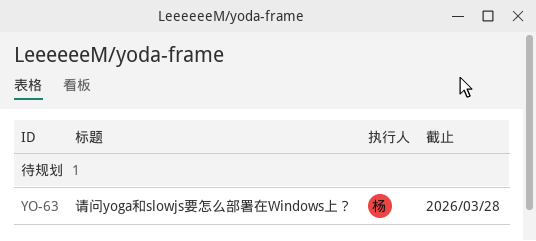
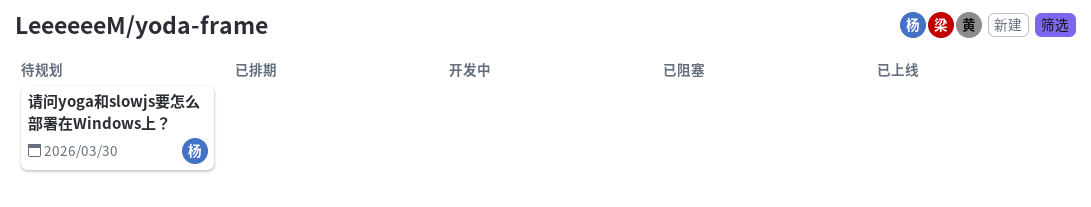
请问yoga和slowjs要怎么部署在Windows上？, due: Mar 28 -> Mar 30

